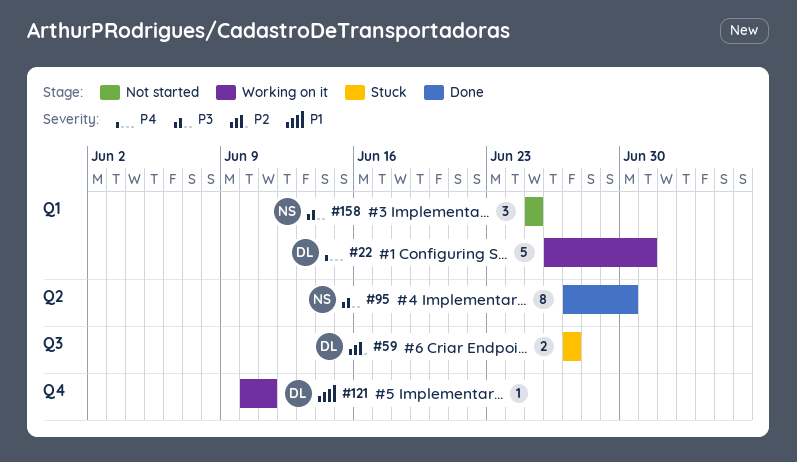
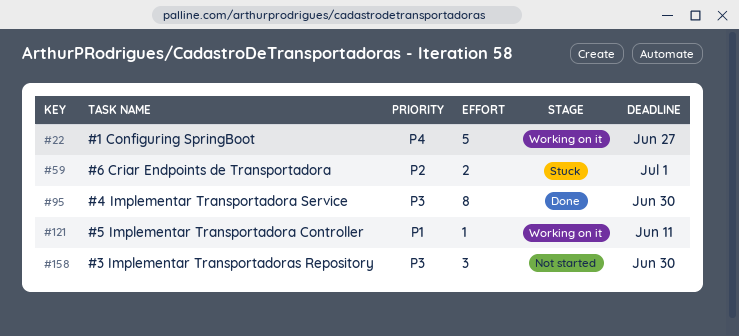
#22, due: Jul 1 -> Jun 27
#59, due: Jun 27 -> Jul 1
#158, due: Jun 25 -> Jun 30

